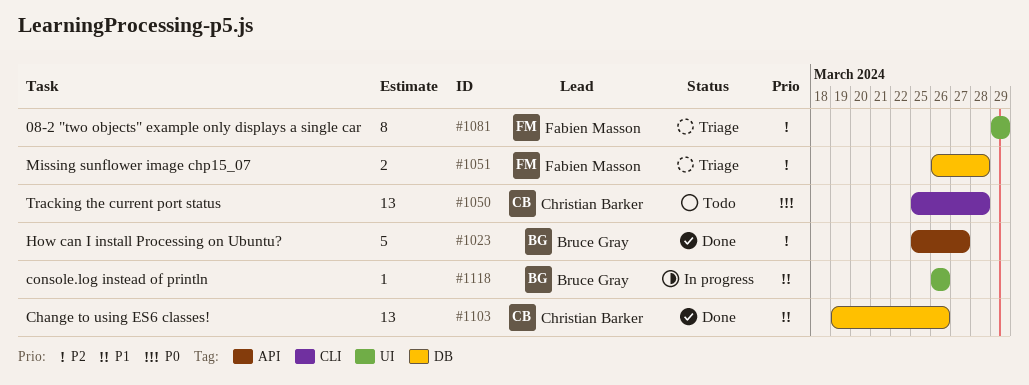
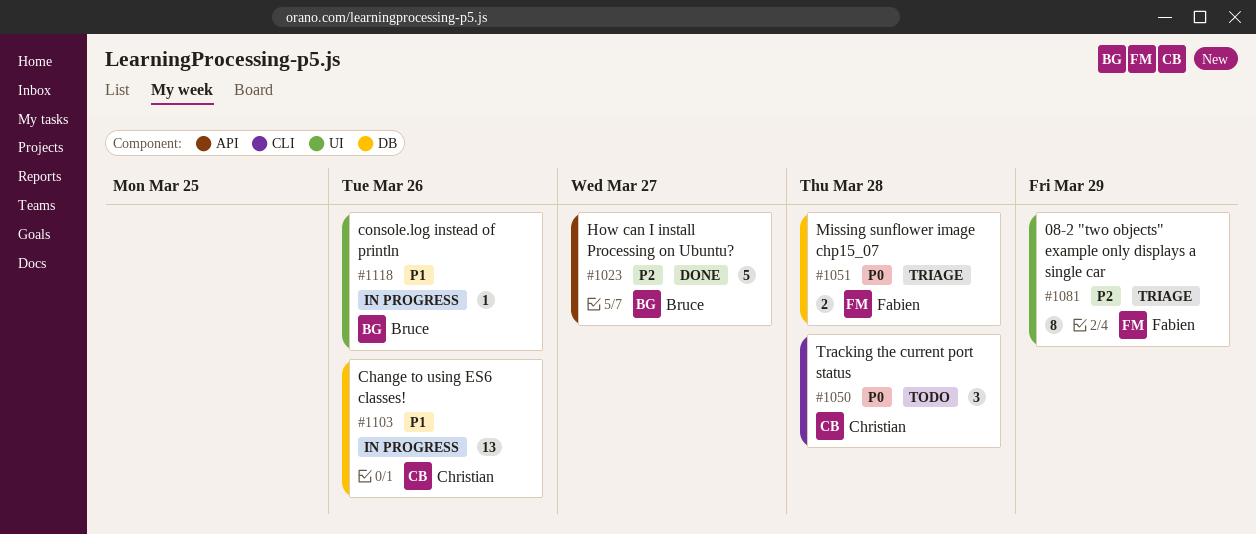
#1050, estimate: 13 -> 3
#1051, priority: P2 -> P0
#1103, status: Done -> In progress

